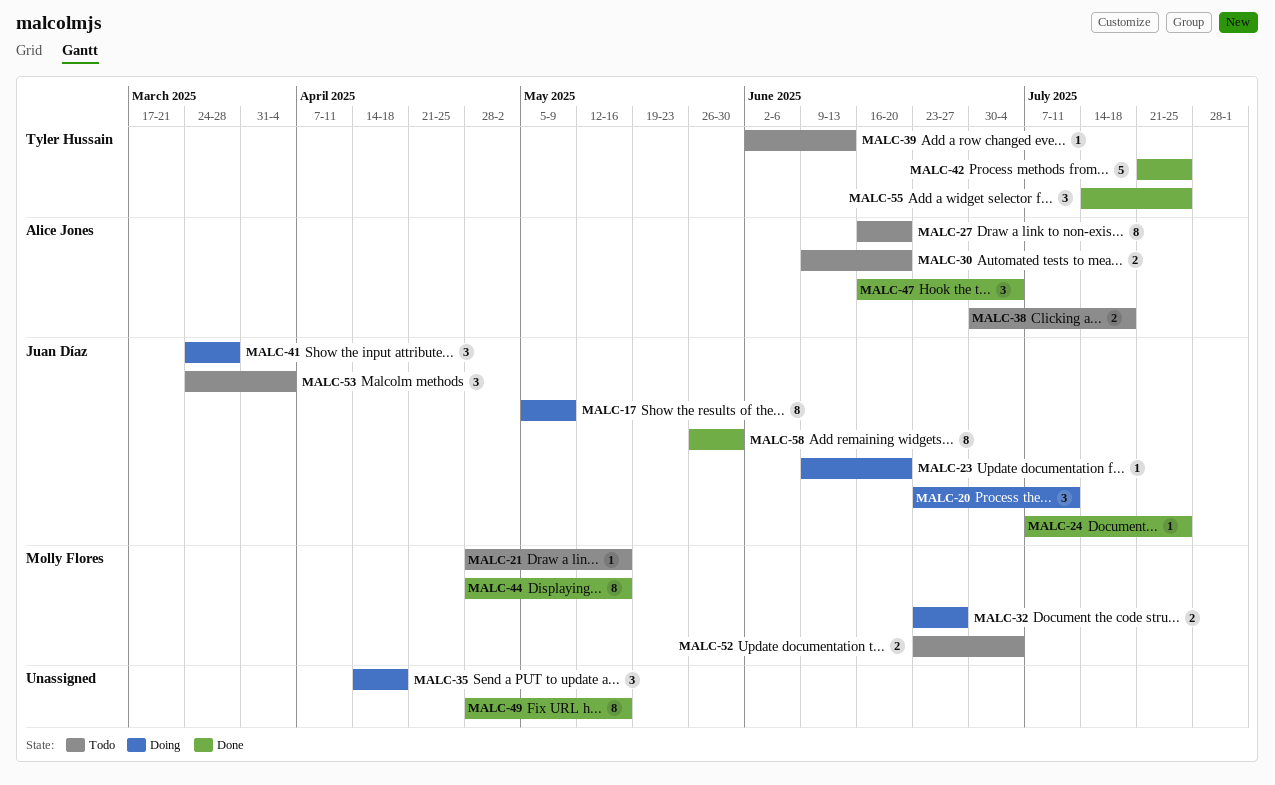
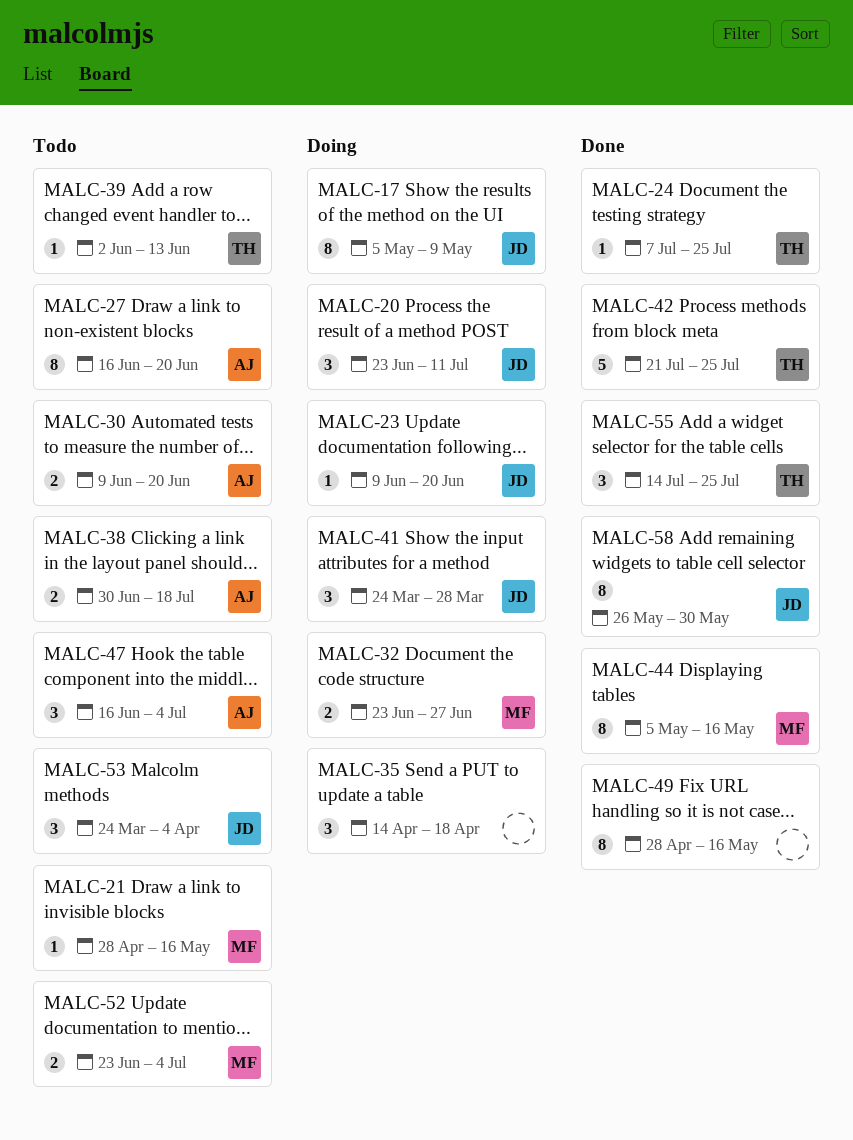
MALC-24, owner: Juan Díaz -> Tyler Hussain
MALC-44, start: Apr 28 -> May 5
MALC-47, status: Done -> Todo

